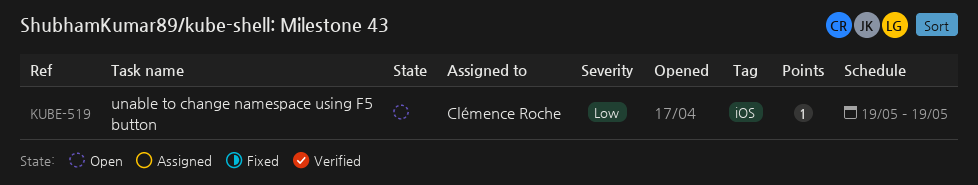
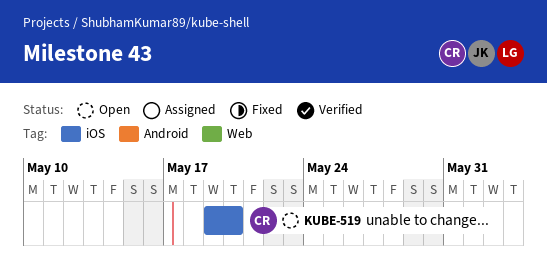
KUBE-519, due: May 19 -> May 20

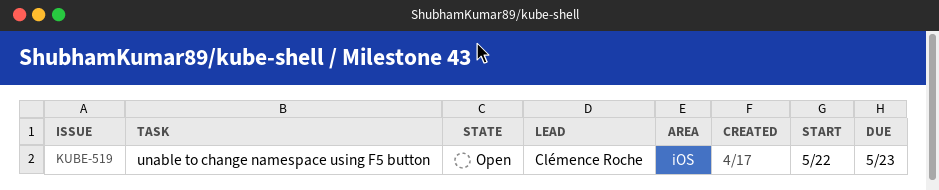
KUBE-519, start: May 19 -> May 22
KUBE-519, due: May 20 -> May 23

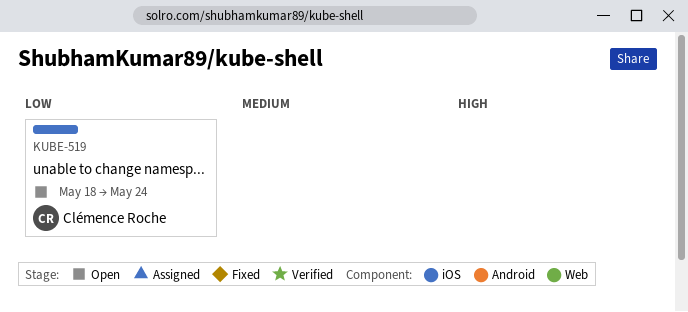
KUBE-519, start: May 22 -> May 18
KUBE-519, due: May 23 -> May 24

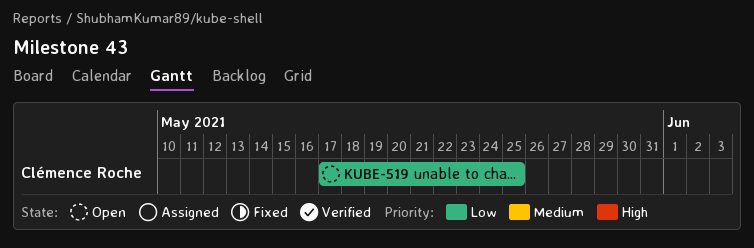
KUBE-519, start: May 18 -> May 17
KUBE-519, due: May 24 -> May 25

